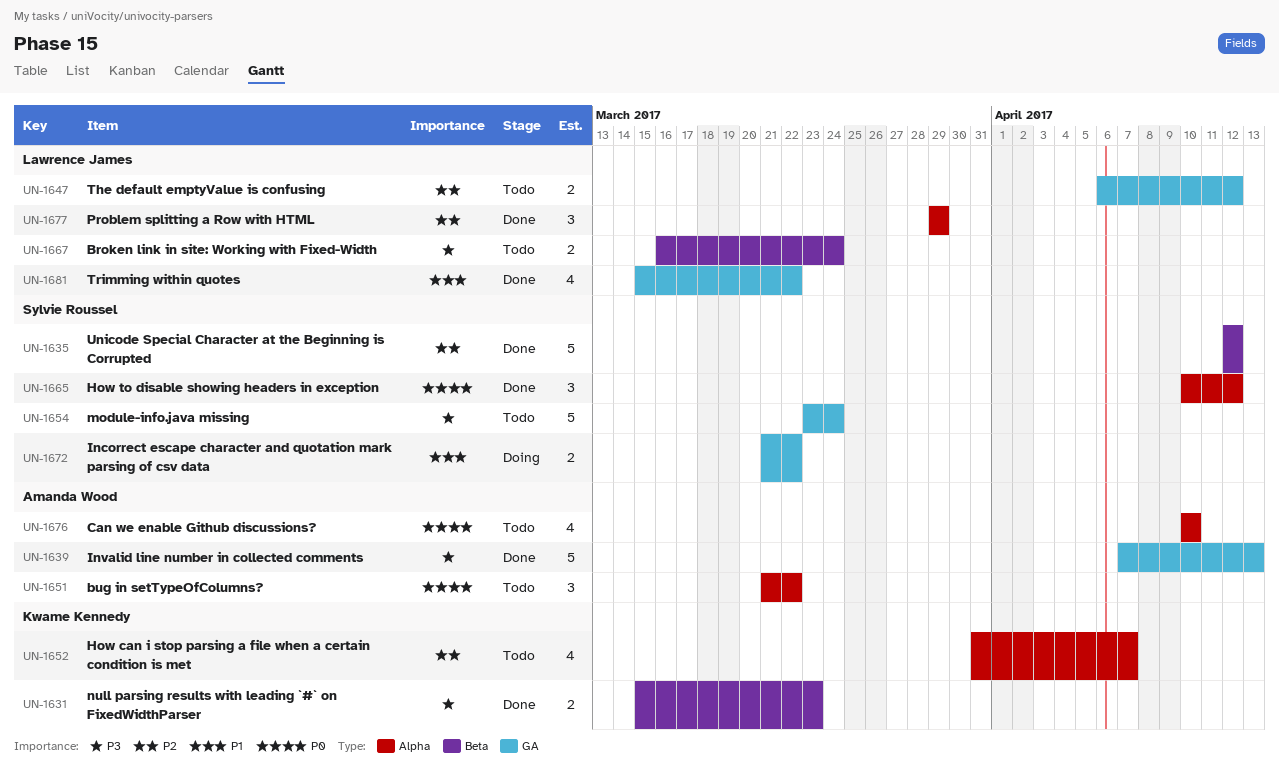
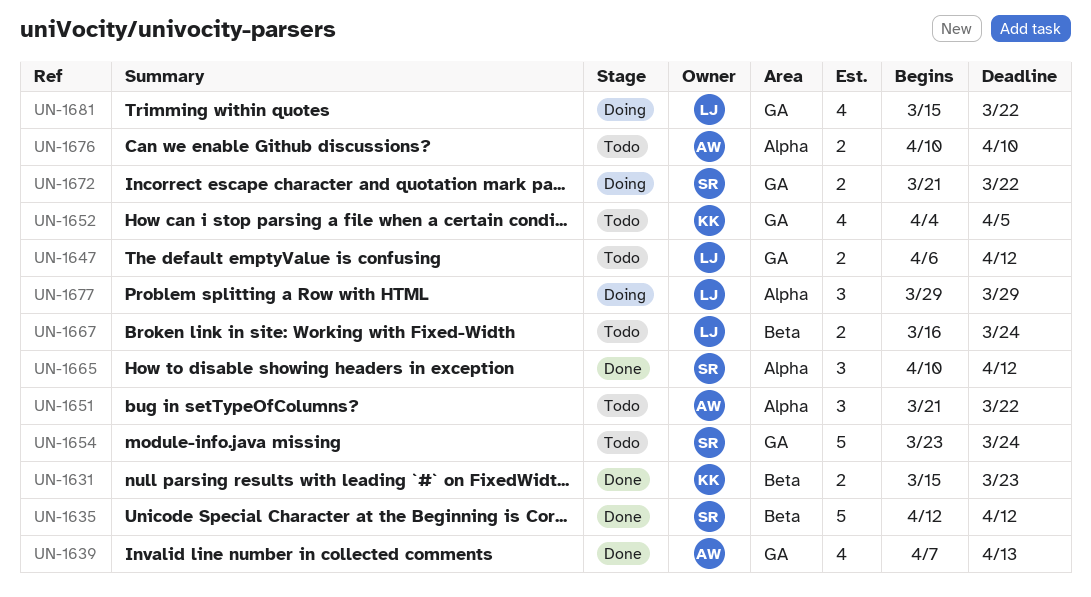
UN-1639, estimate: 5 -> 4
UN-1652, label: Alpha -> GA
UN-1652, start: Mar 31 -> Apr 4
UN-1652, due: Apr 7 -> Apr 5
UN-1676, estimate: 4 -> 2
UN-1677, status: Done -> Doing
UN-1681, status: Done -> Doing

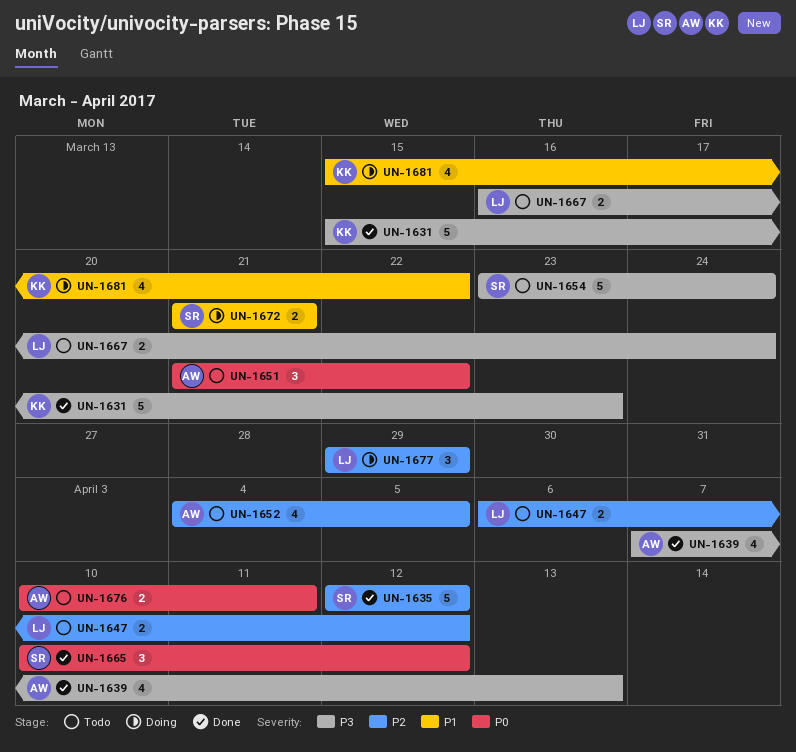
UN-1631, estimate: 2 -> 5
UN-1652, owner: KK -> AW
UN-1672, due: Mar 22 -> Mar 21
UN-1676, due: Apr 10 -> Apr 11
UN-1681, owner: LJ -> KK

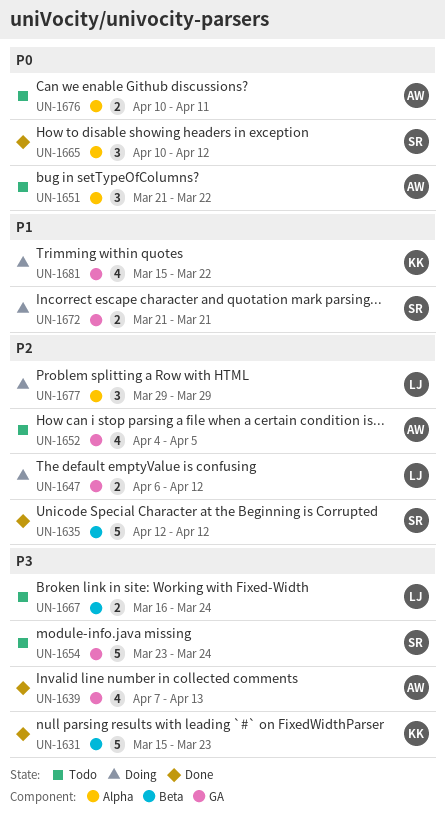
UN-1647, status: Todo -> Doing

